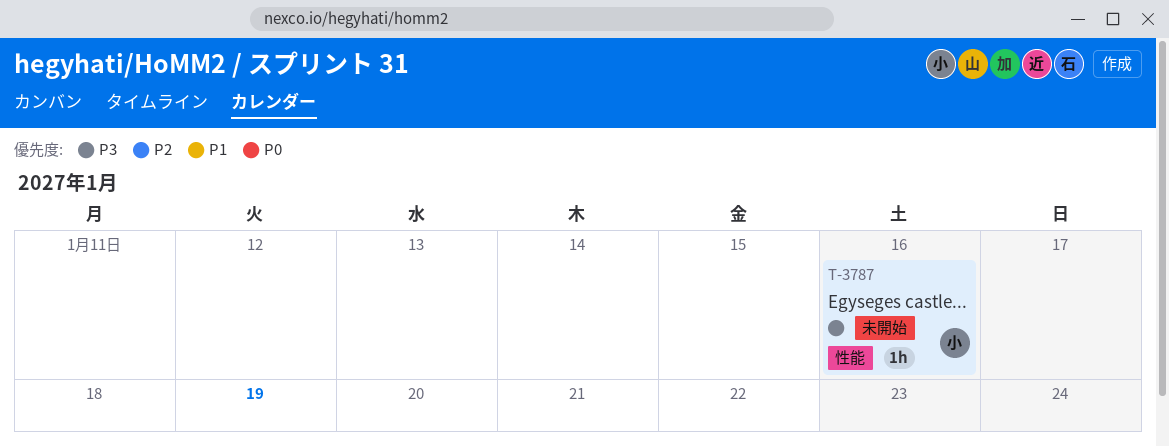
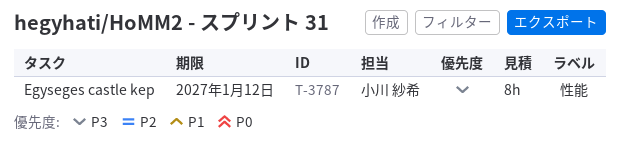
T-3787, estimate: 1h -> 8h
T-3787, due: Jan 16 -> Jan 12

